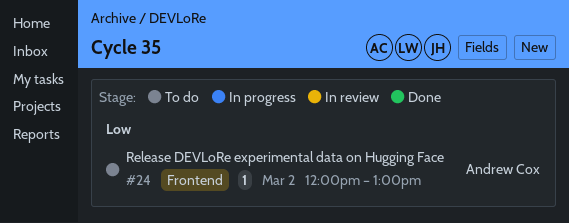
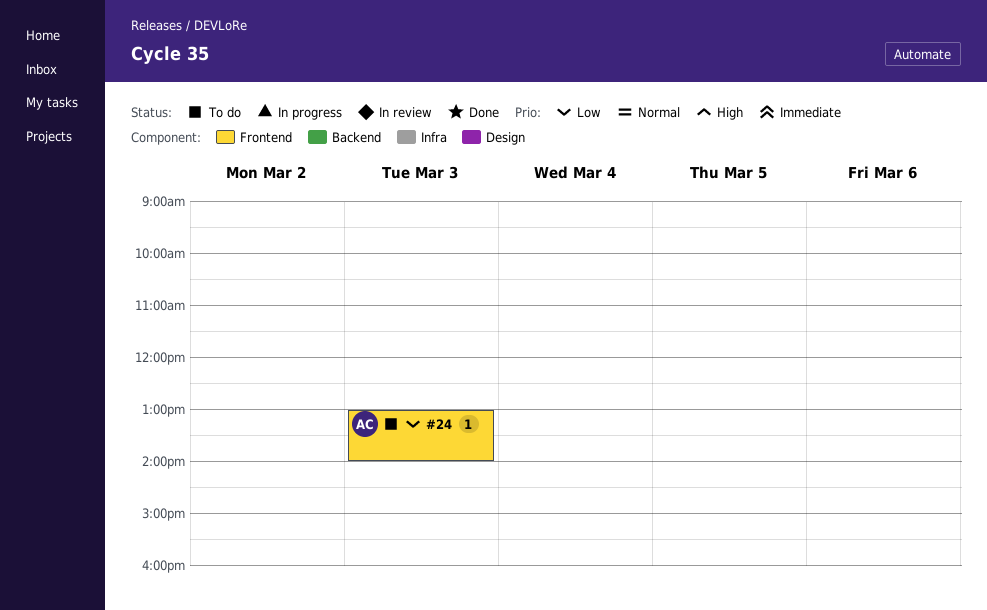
#24, day: Mar 2 -> Mar 3
#24, begins: 12:00 -> 13:00
#24, ends: 13:00 -> 14:00

